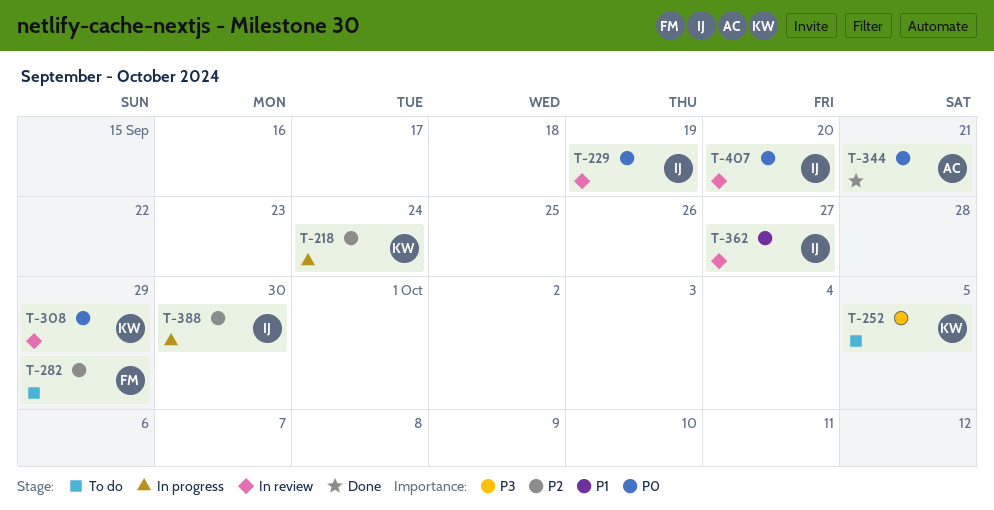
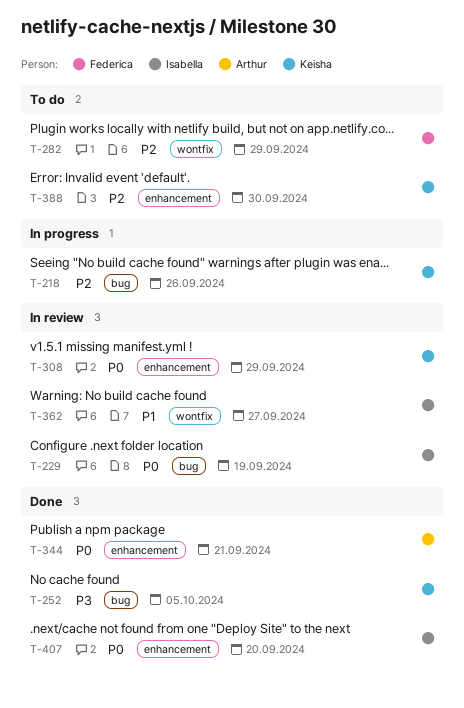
T-218, due: Sep 24 -> Sep 26
T-252, status: To do -> Done
T-388, status: In progress -> To do
T-388, owner: Isabella -> Keisha
T-407, status: In review -> Done

